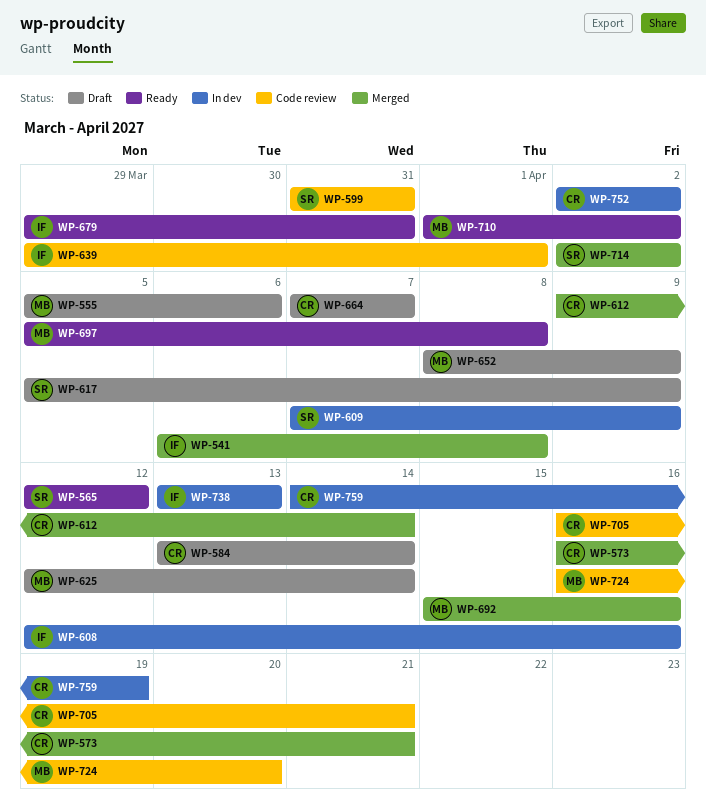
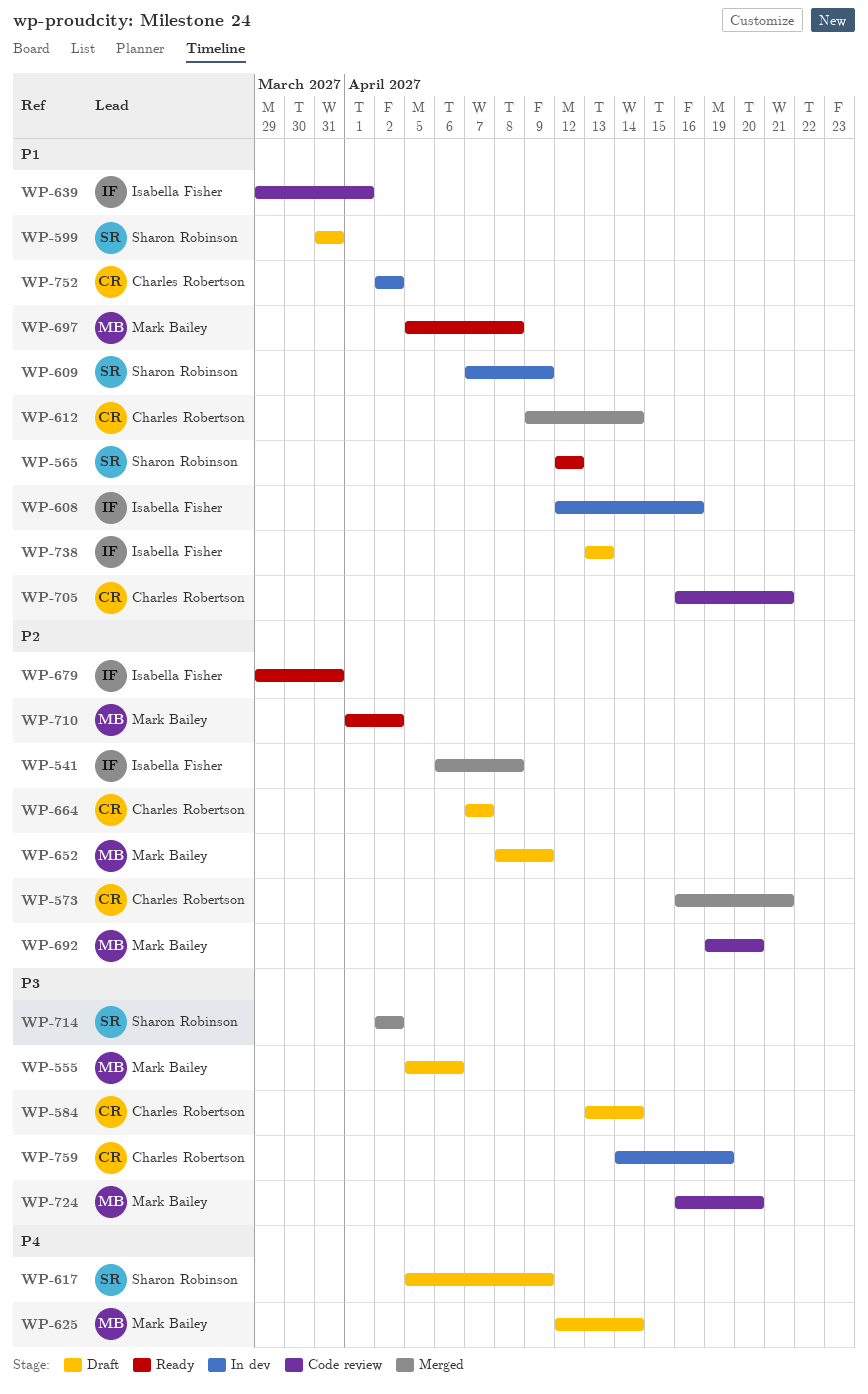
WP-599, status: Code review -> Draft
WP-692, status: Merged -> Code review
WP-692, start: Apr 15 -> Apr 19
WP-692, due: Apr 16 -> Apr 20
WP-738, status: In dev -> Draft

